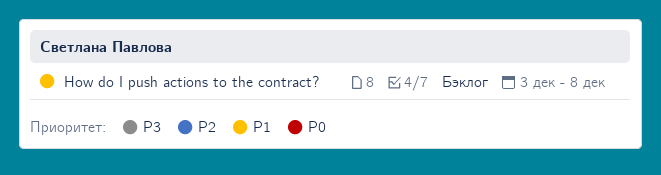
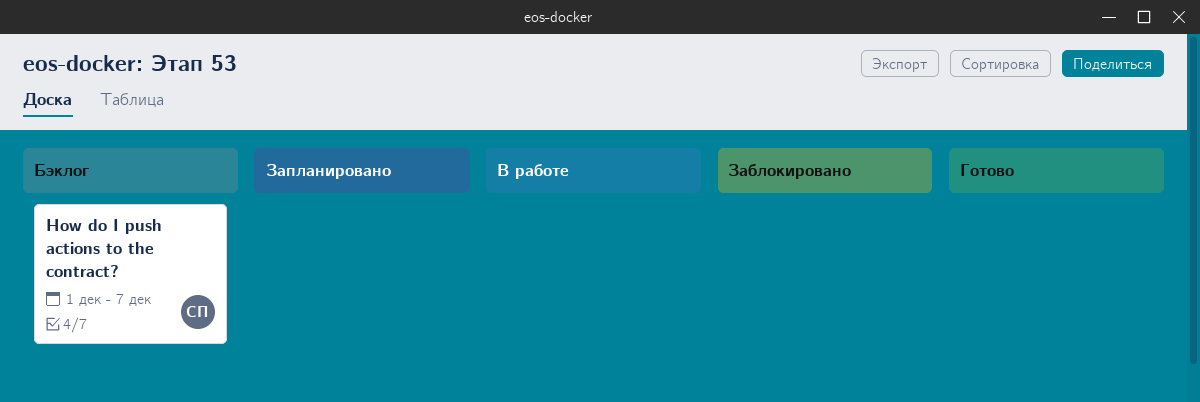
How do I push actions to the contract?, start: Dec 3 -> Dec 1
How do I push actions to the contract?, due: Dec 8 -> Dec 7

